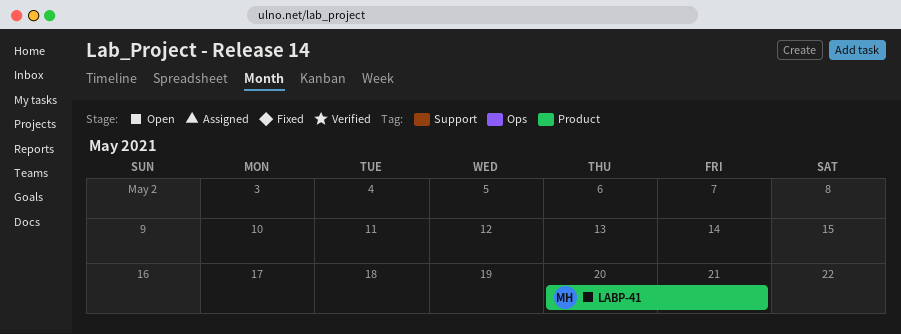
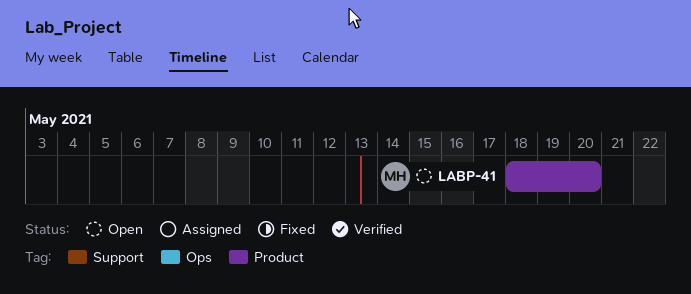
LABP-41, start: May 20 -> May 18
LABP-41, due: May 21 -> May 20

